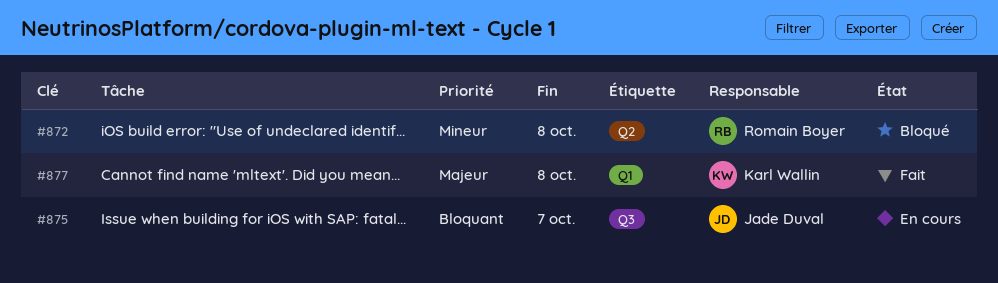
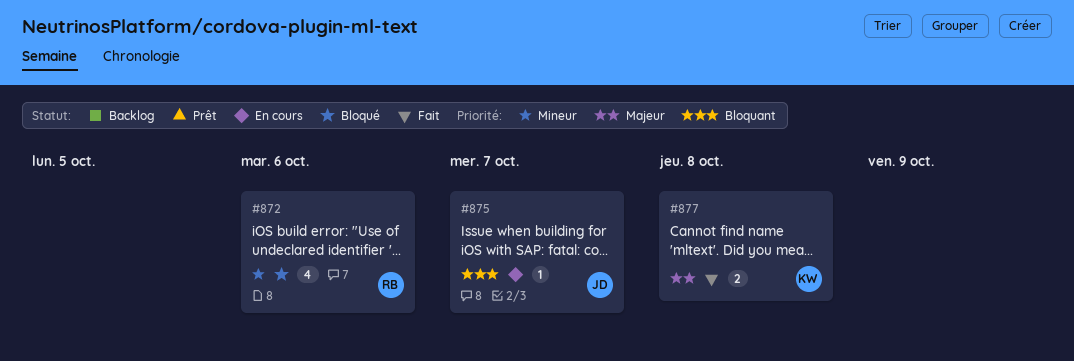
#872, due: Oct 8 -> Oct 6

